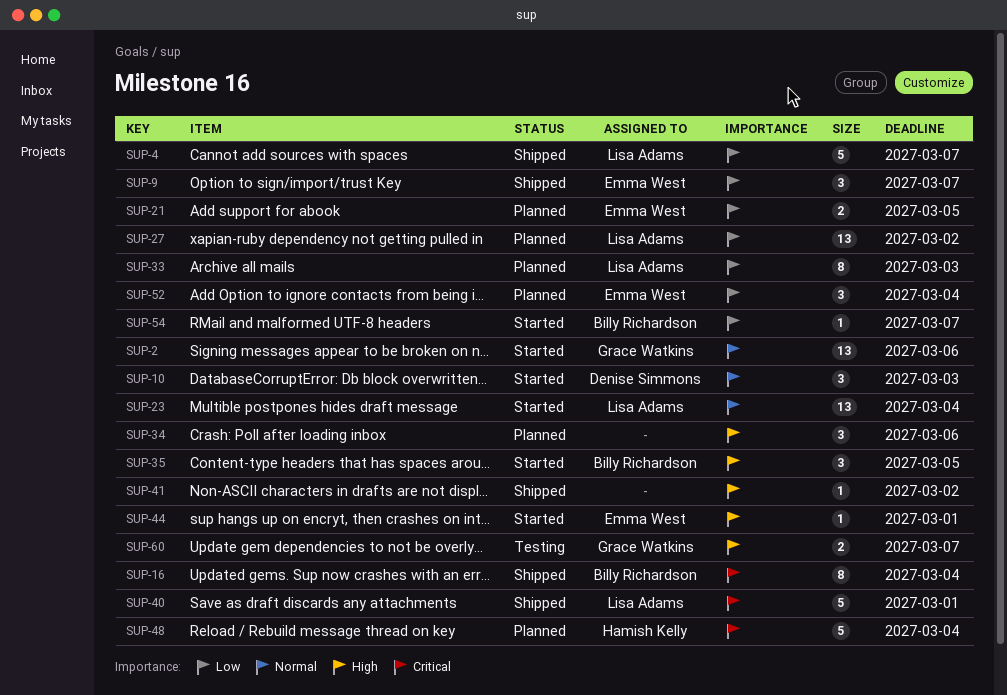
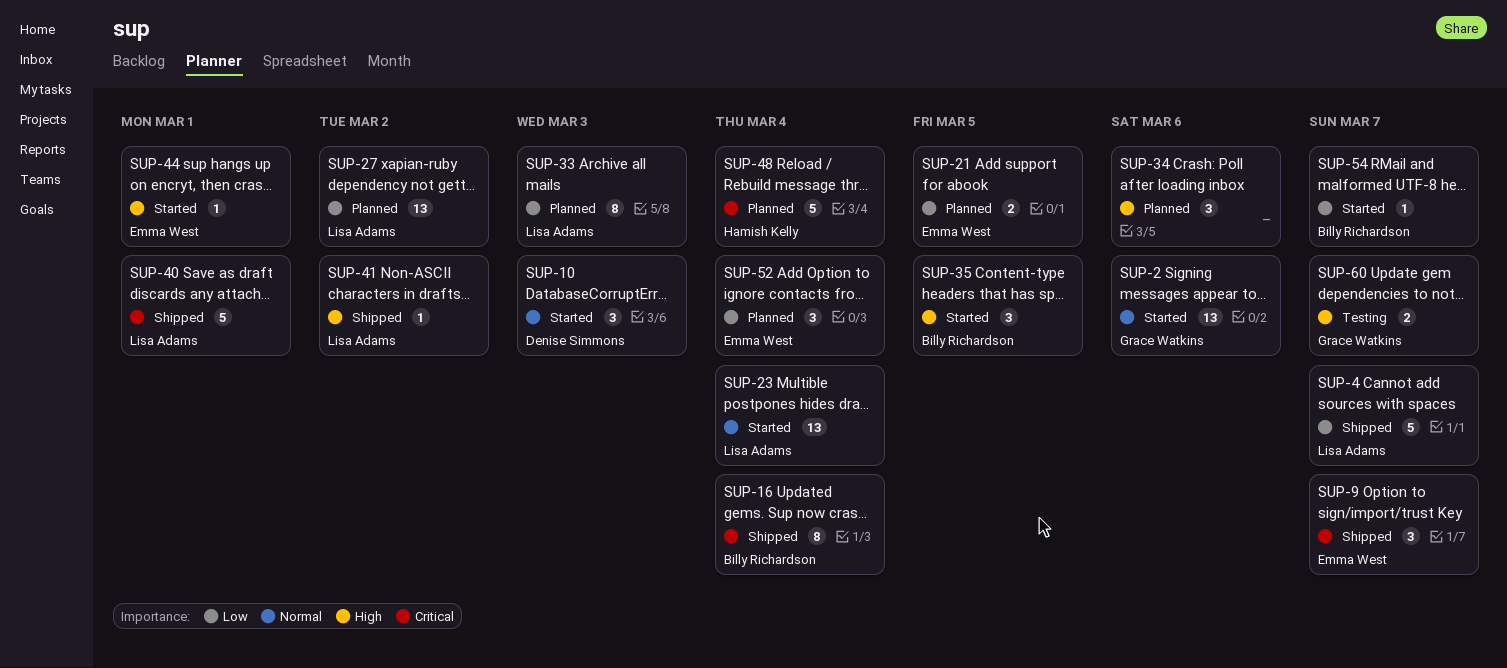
SUP-9, priority: Low -> Critical
SUP-41, owner: none -> Lisa Adams

